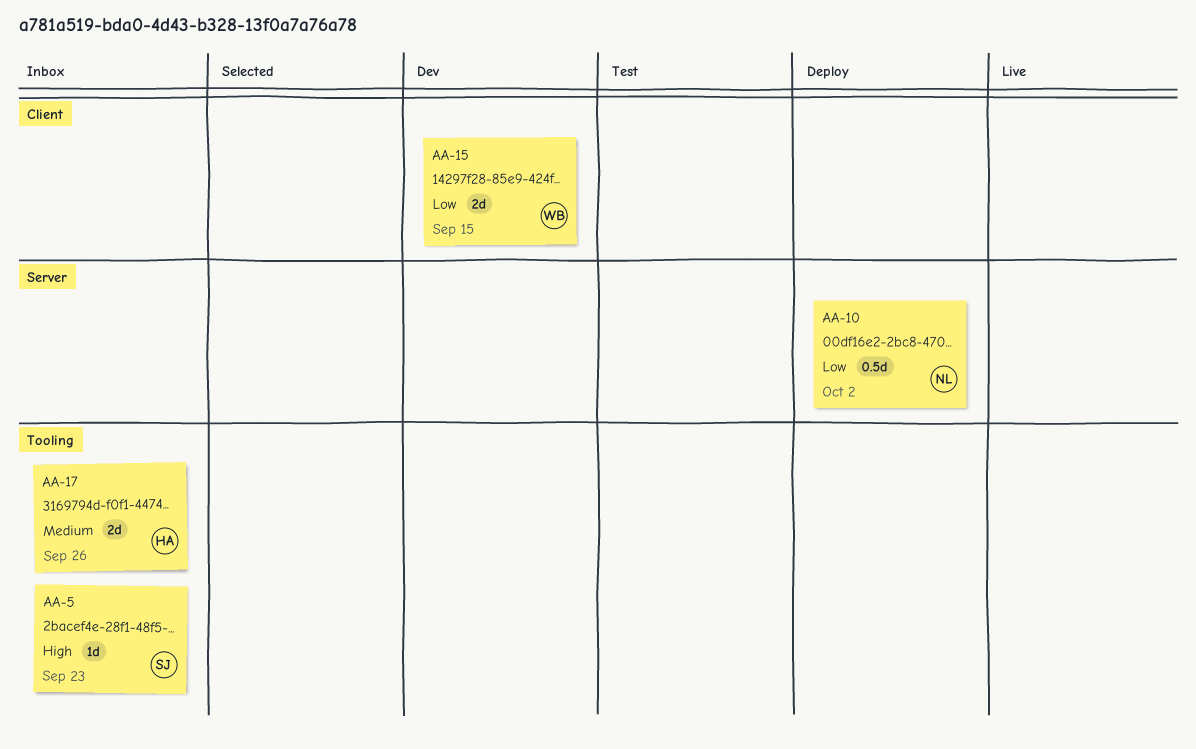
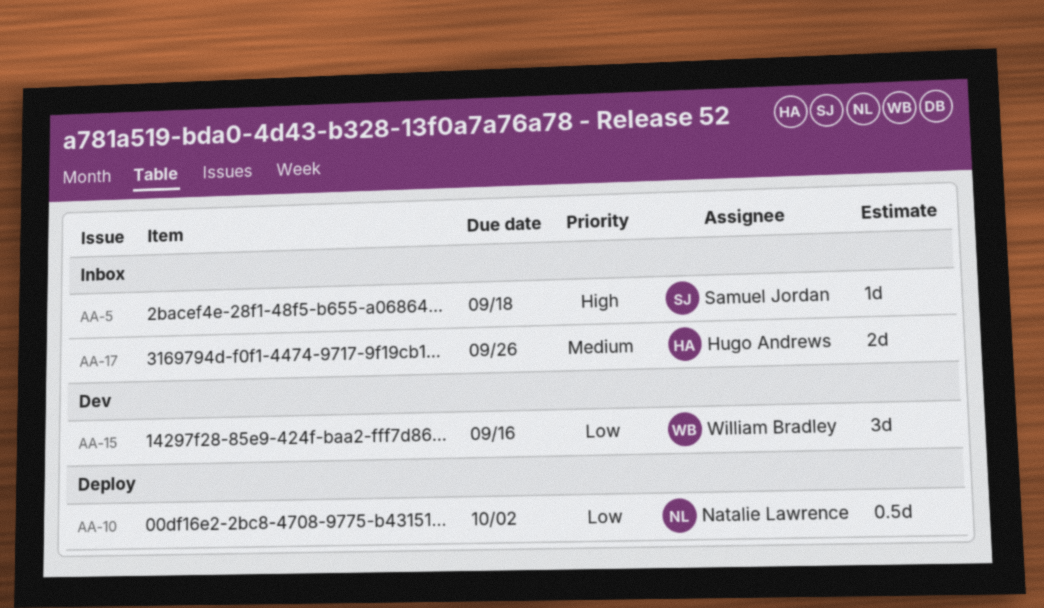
AA-5, due: Sep 23 -> Sep 18
AA-15, estimate: 2d -> 3d
AA-15, due: Sep 15 -> Sep 16

